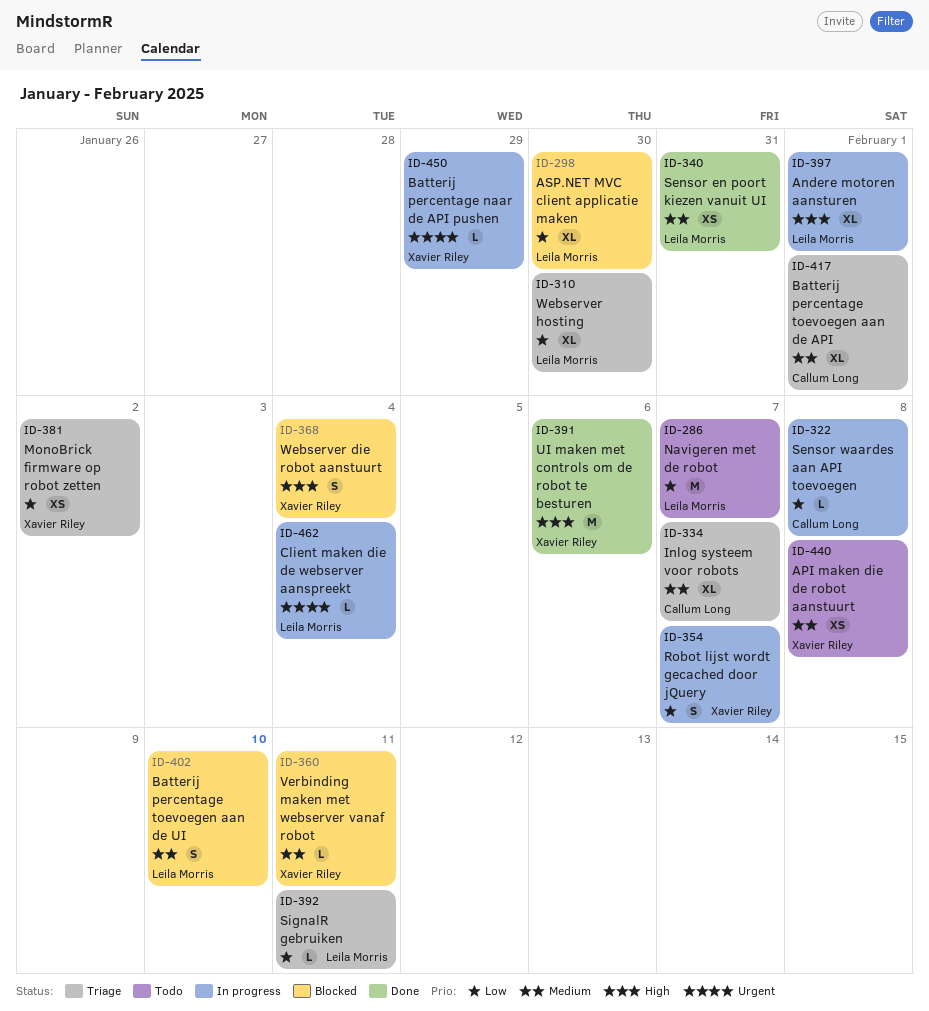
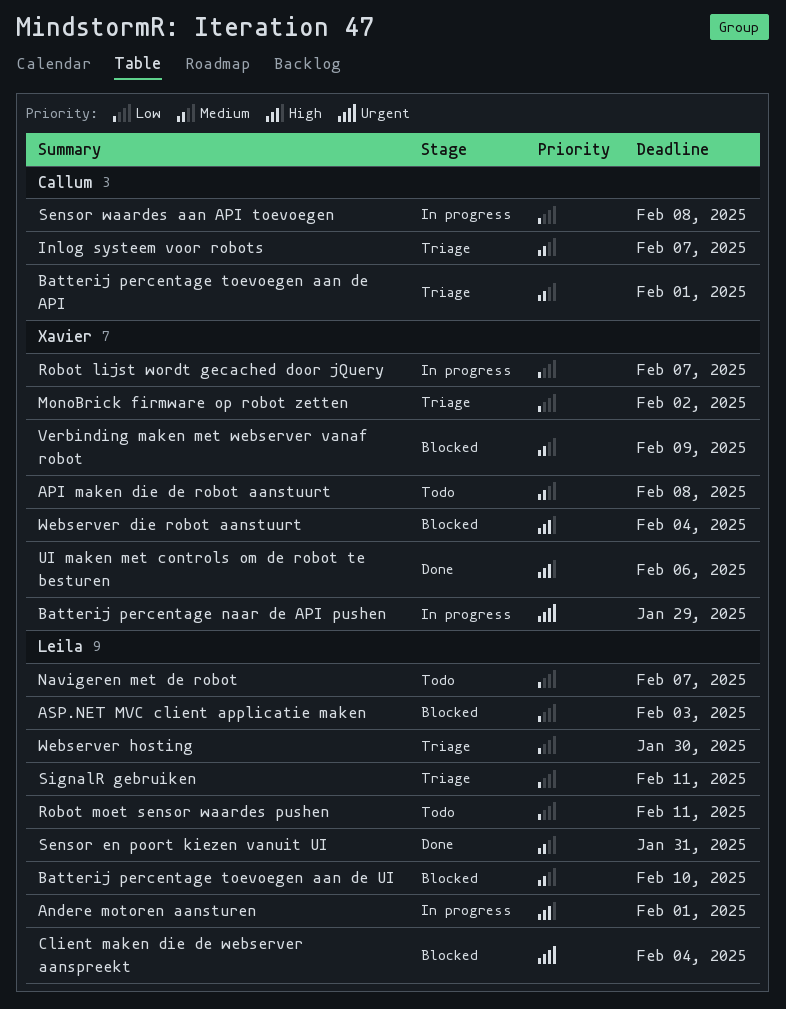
ASP.NET MVC client applicatie maken, due: Jan 30 -> Feb 3
Client maken die de webserver aanspreekt, status: In progress -> Blocked
Robot moet sensor waardes pushen: none -> present
Verbinding maken met webserver vanaf robot, due: Feb 11 -> Feb 9

